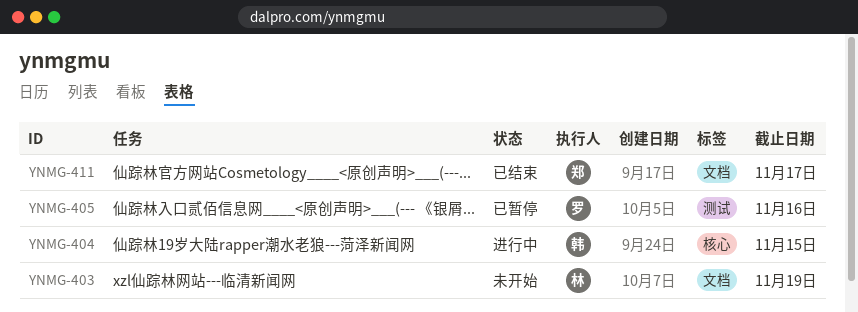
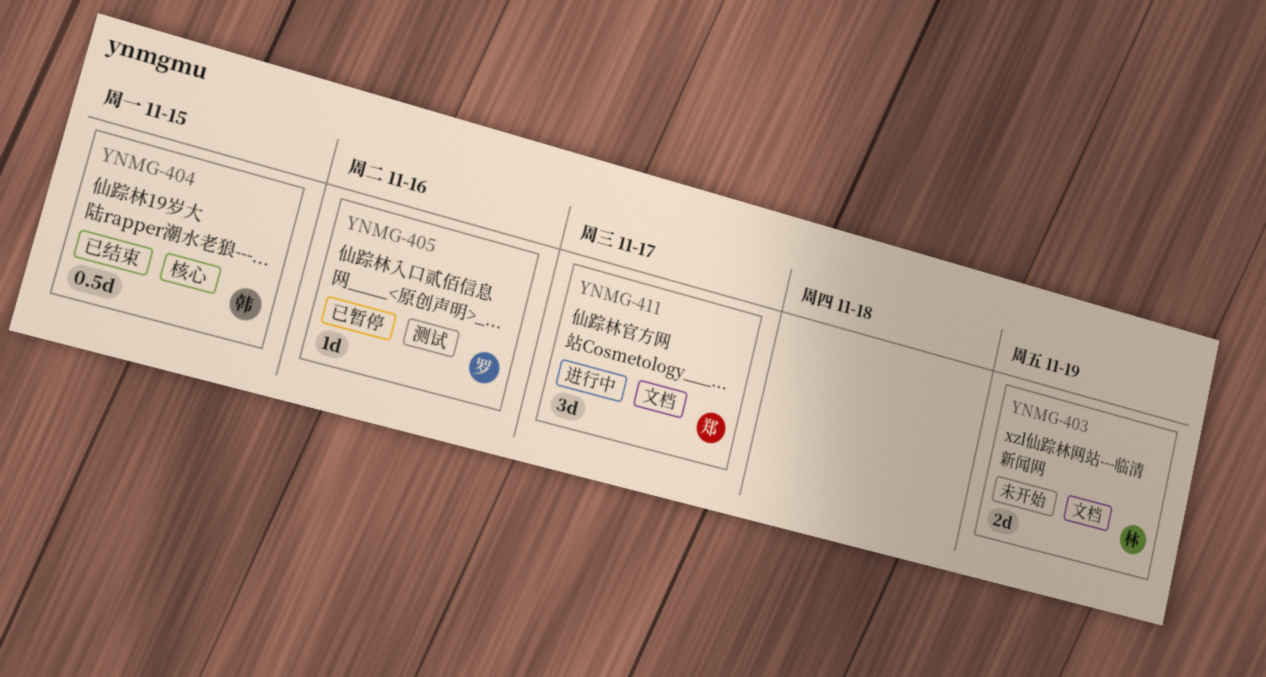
YNMG-404, status: 进行中 -> 已结束
YNMG-411, status: 已结束 -> 进行中

